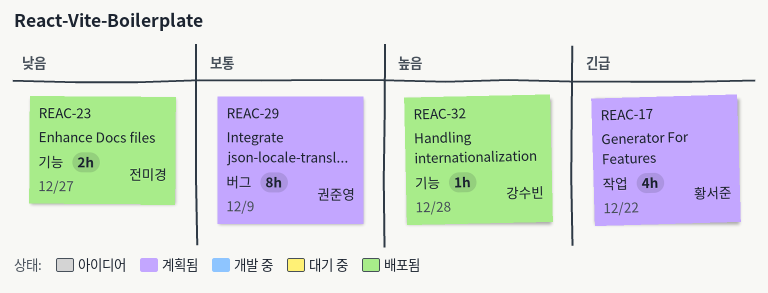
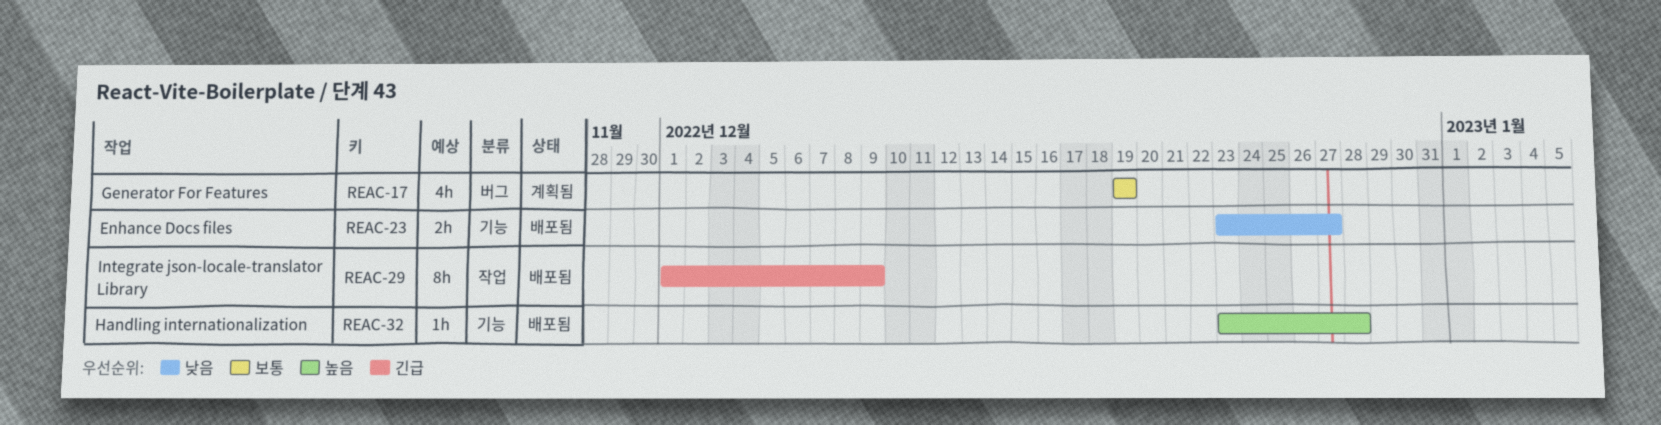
REAC-17, priority: 긴급 -> 보통
REAC-17, label: 작업 -> 버그
REAC-17, due: Dec 22 -> Dec 19
REAC-29, status: 계획됨 -> 배포됨
REAC-29, priority: 보통 -> 긴급
REAC-29, label: 버그 -> 작업

